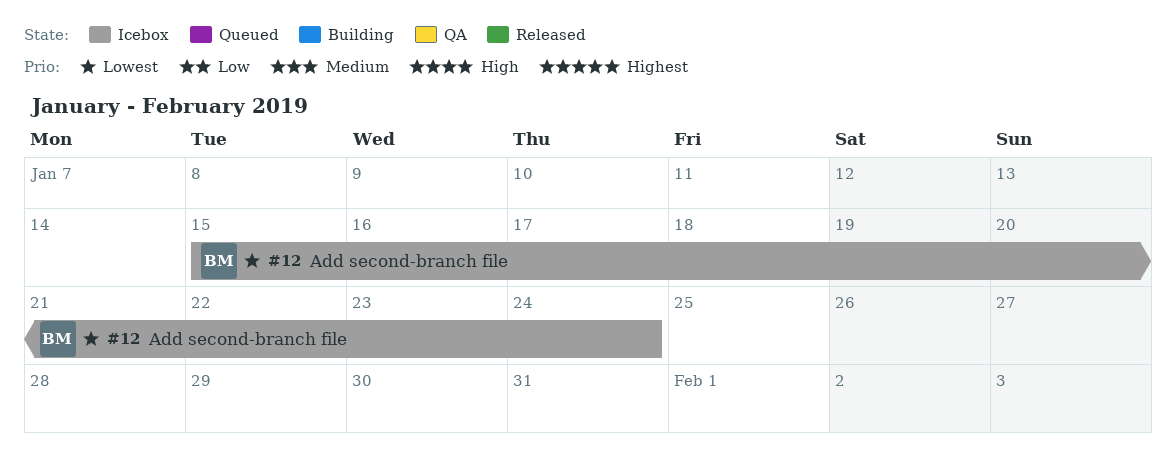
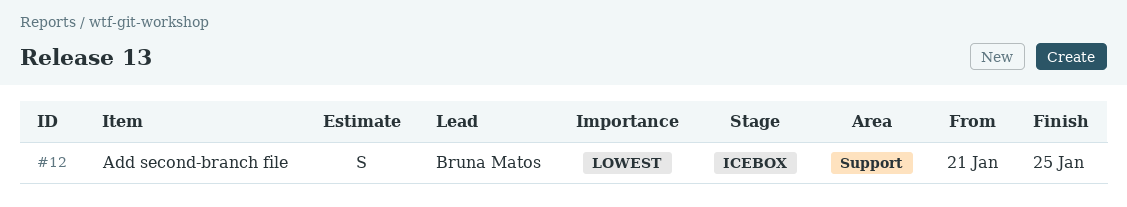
#12, start: Jan 15 -> Jan 21
#12, due: Jan 24 -> Jan 25

